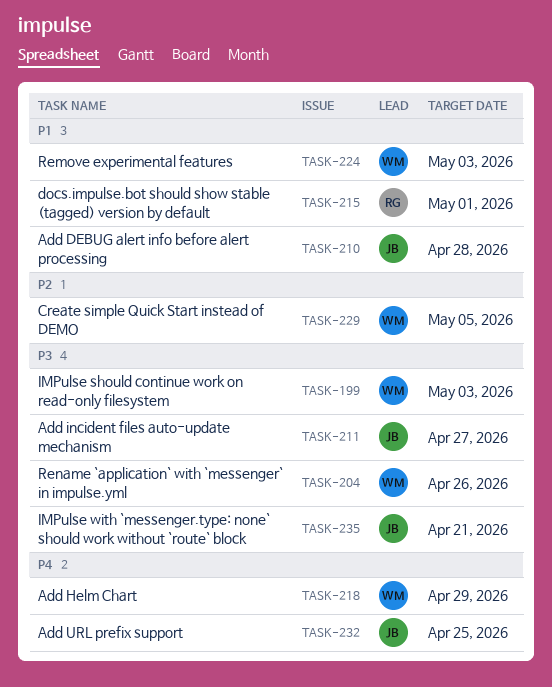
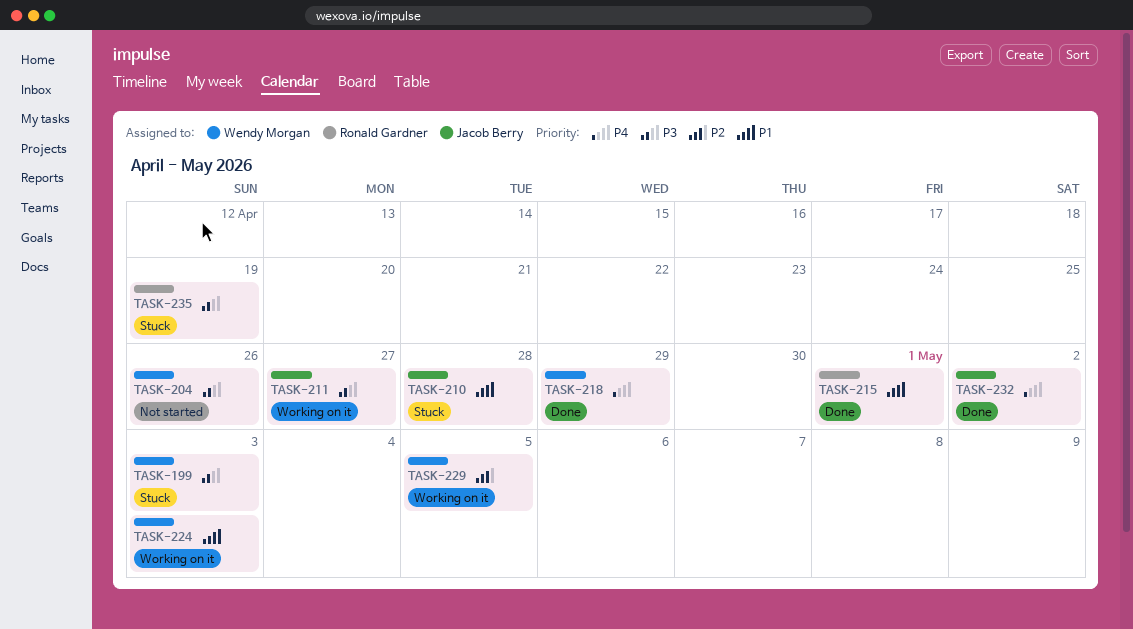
TASK-232, due: Apr 25 -> May 2
TASK-235, owner: Jacob Berry -> Ronald Gardner
TASK-235, due: Apr 21 -> Apr 19

